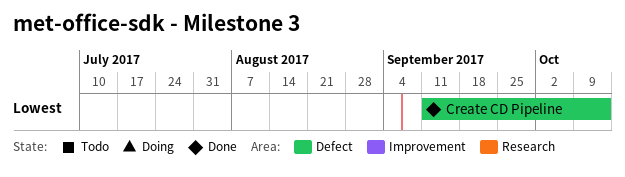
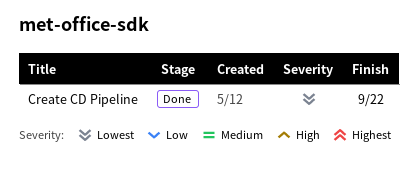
Create CD Pipeline, due: Oct 13 -> Sep 22

